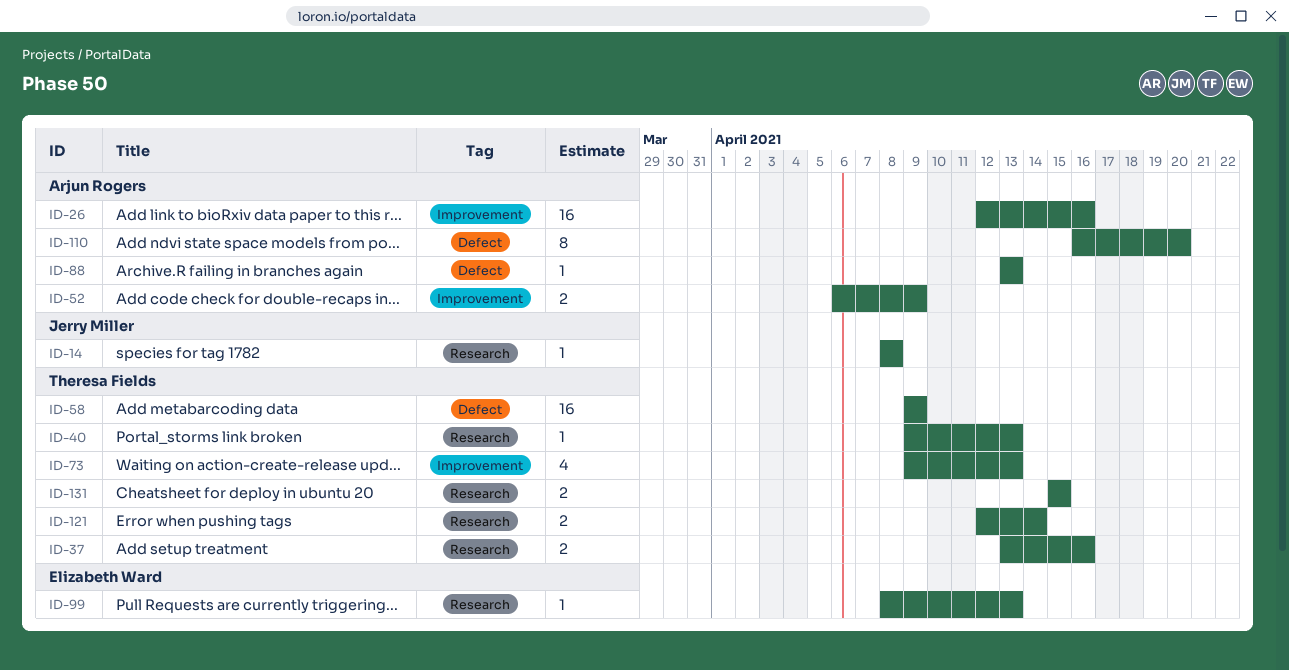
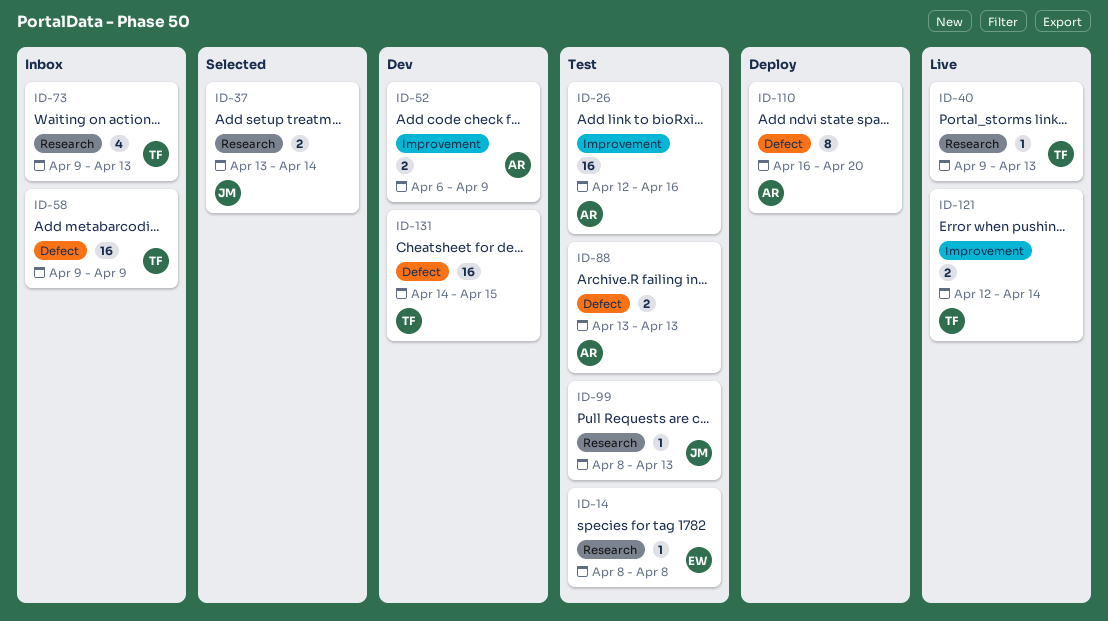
ID-14, owner: Jerry Miller -> Elizabeth Ward
ID-37, owner: Theresa Fields -> Jerry Miller
ID-37, due: Apr 16 -> Apr 14
ID-73, label: Improvement -> Research
ID-88, estimate: 1 -> 2
ID-99, owner: Elizabeth Ward -> Jerry Miller
ID-121, label: Research -> Improvement
ID-131, label: Research -> Defect
ID-131, estimate: 2 -> 16
ID-131, start: Apr 15 -> Apr 14

